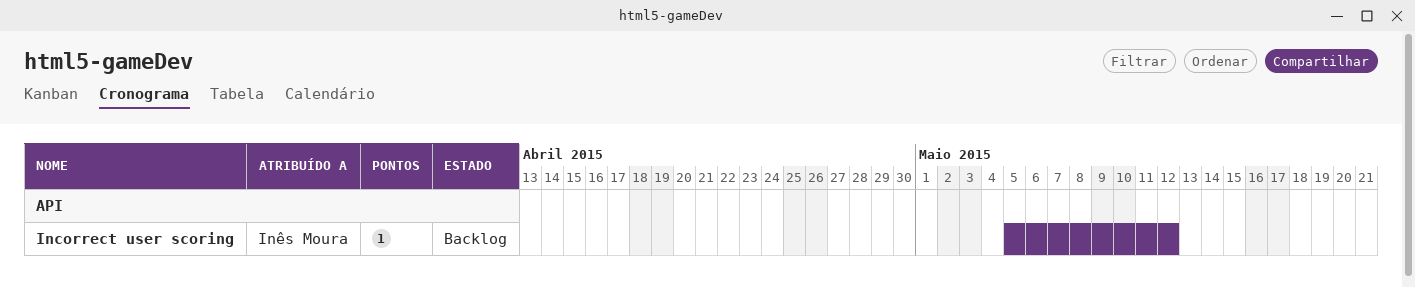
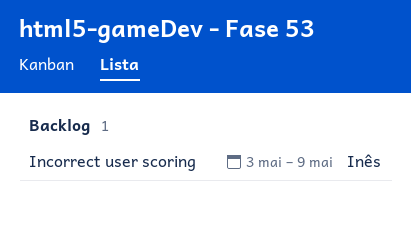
Incorrect user scoring, start: May 5 -> May 3
Incorrect user scoring, due: May 12 -> May 9

